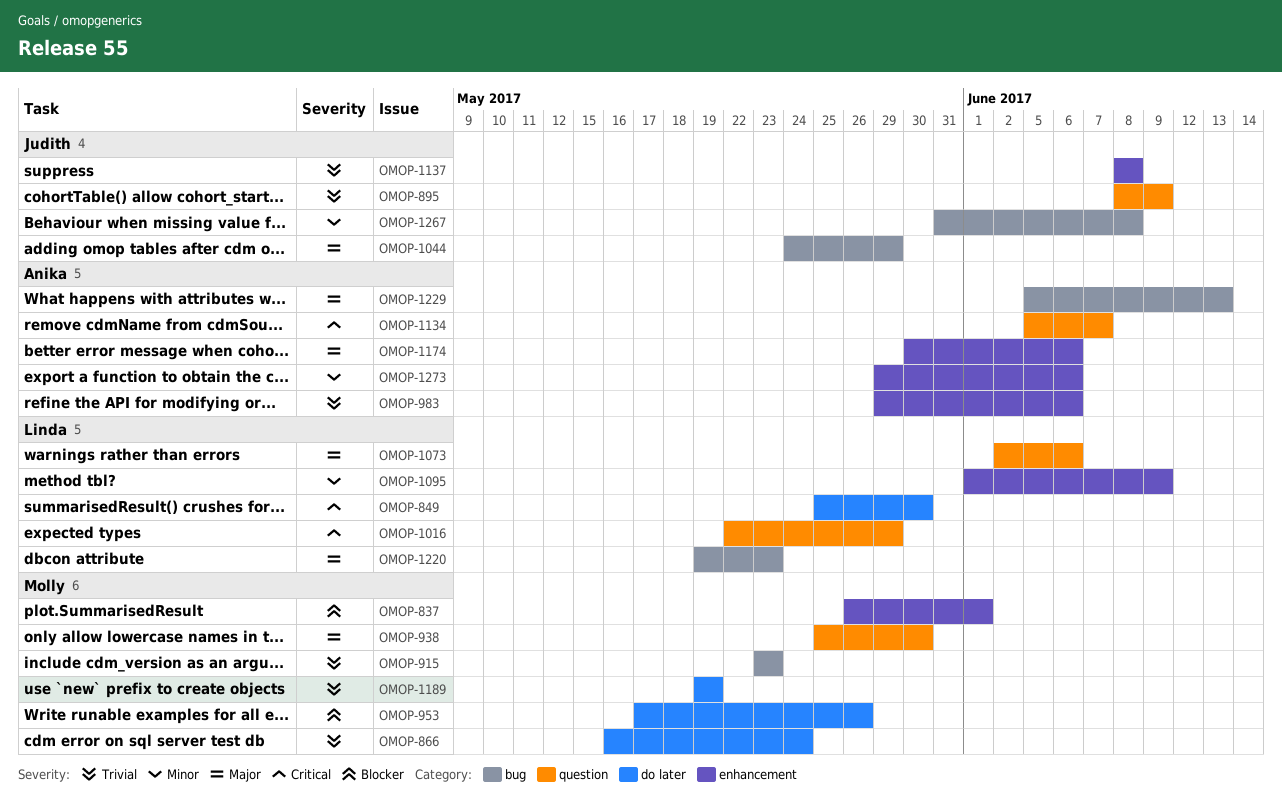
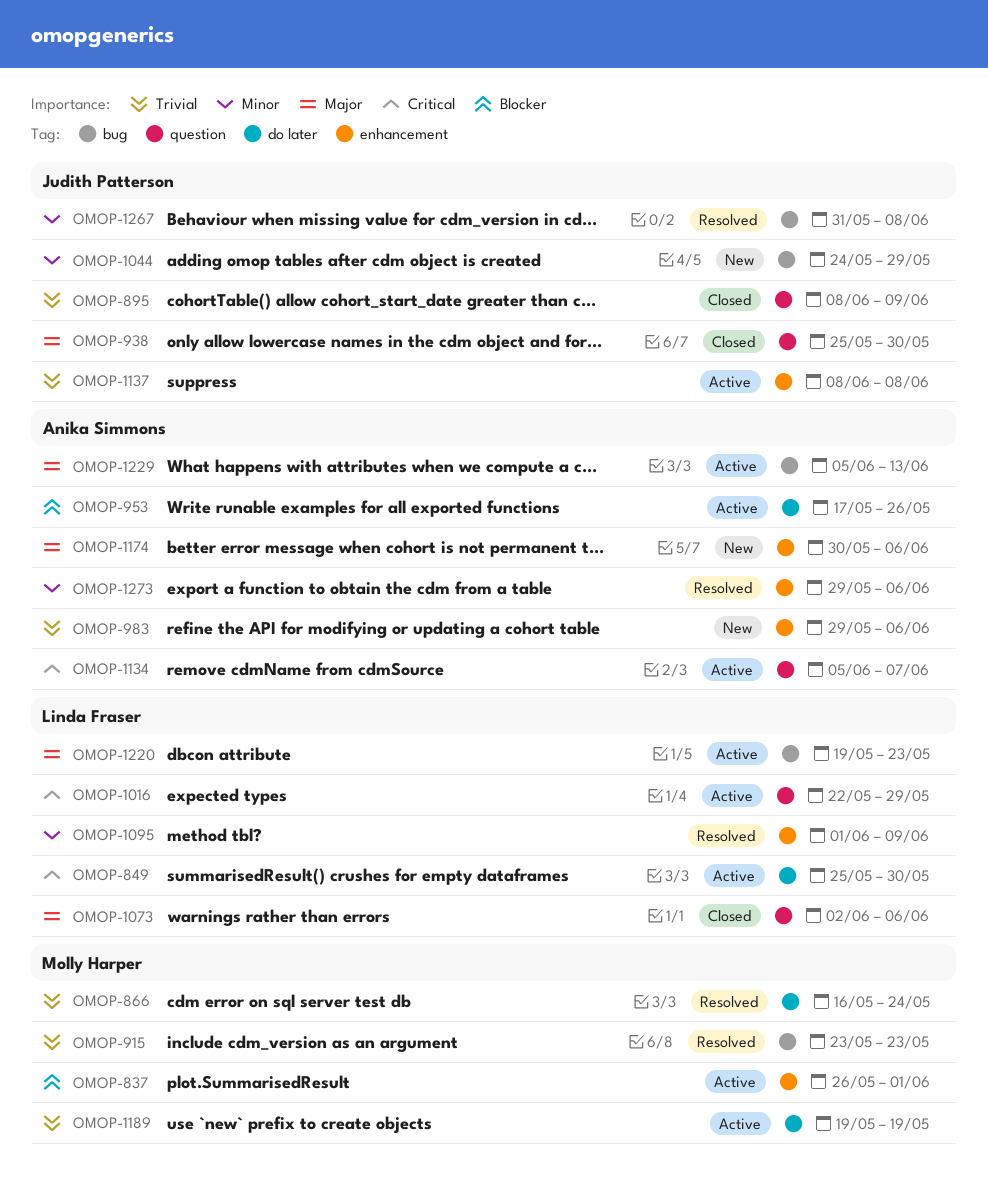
OMOP-938, owner: Molly Harper -> Judith Patterson
OMOP-953, owner: Molly Harper -> Anika Simmons
OMOP-1044, priority: Major -> Minor

